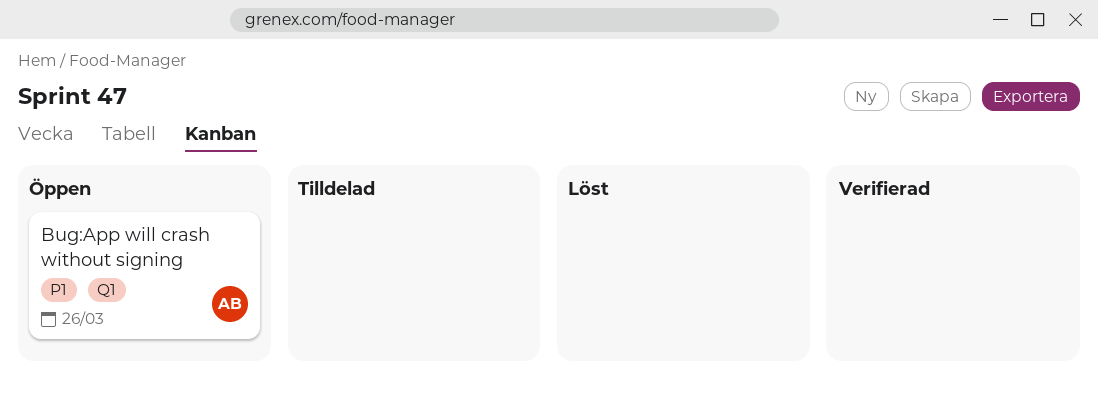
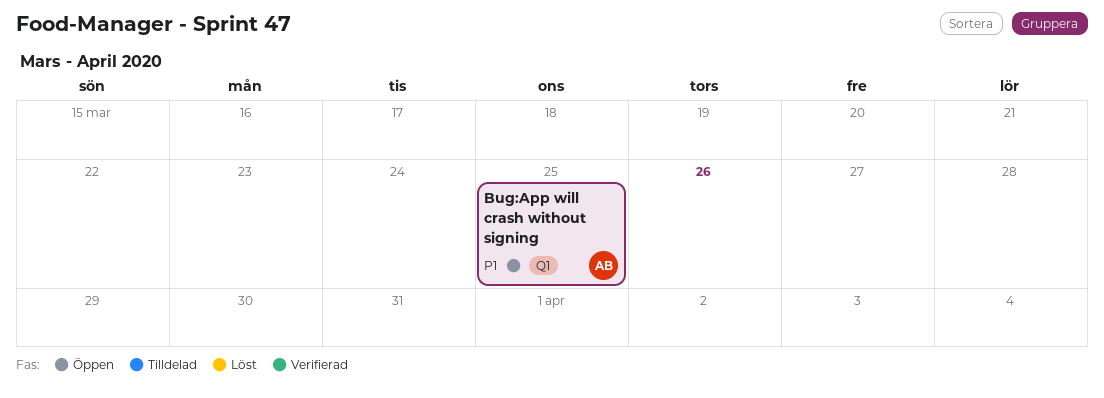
Bug:App will crash without signing, due: Mar 26 -> Mar 25

